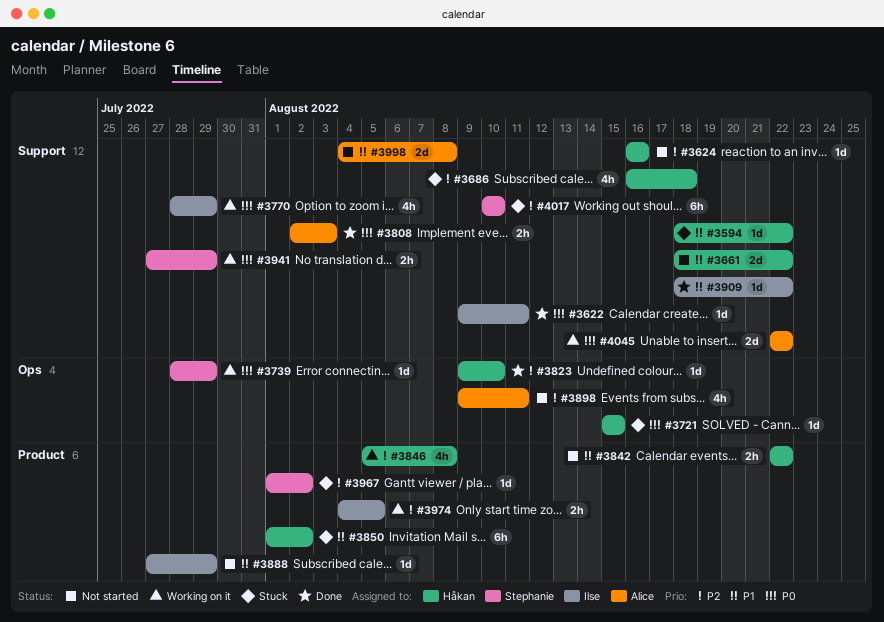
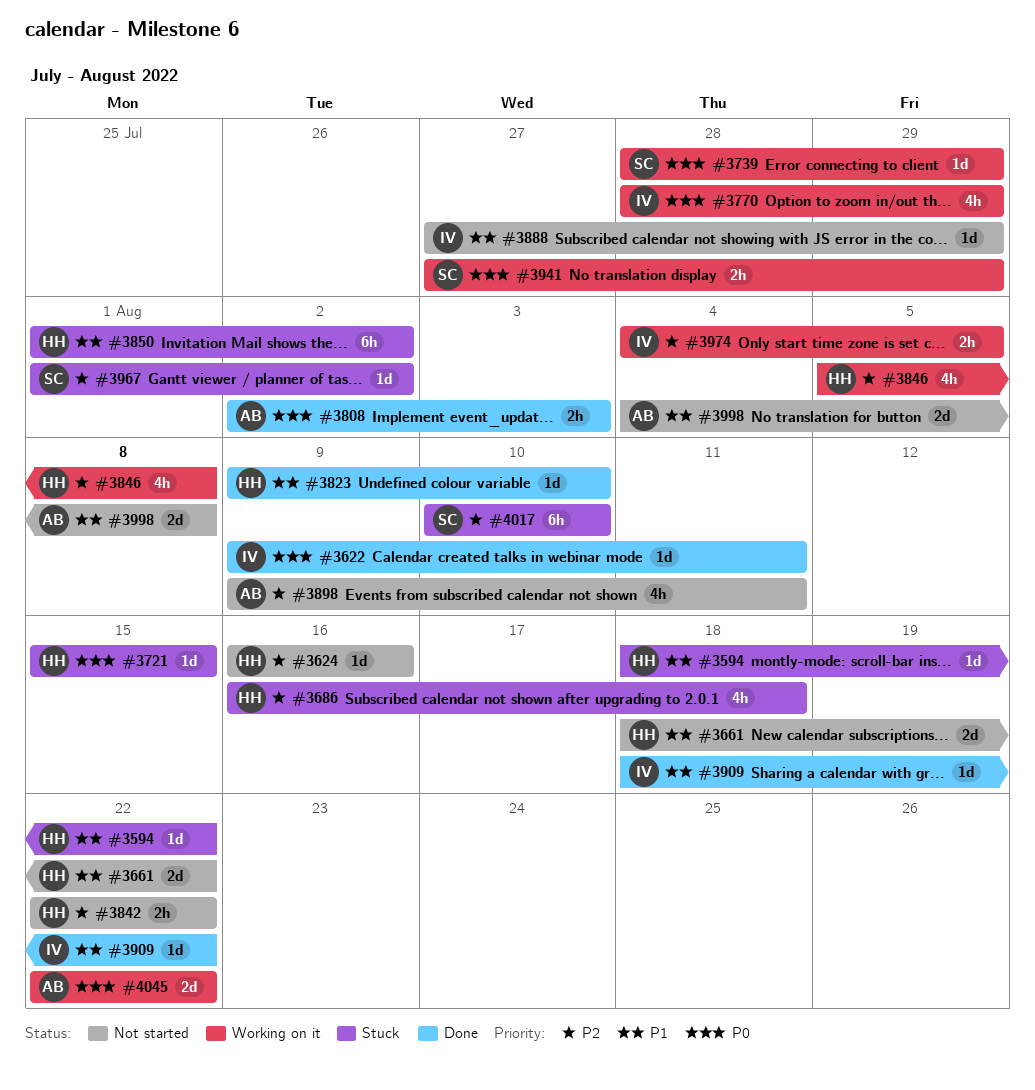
#3823, priority: P2 -> P1
#3842, priority: P1 -> P2

